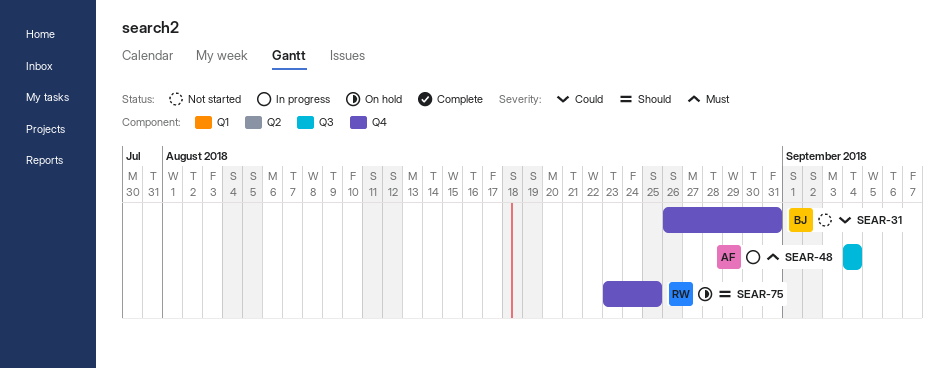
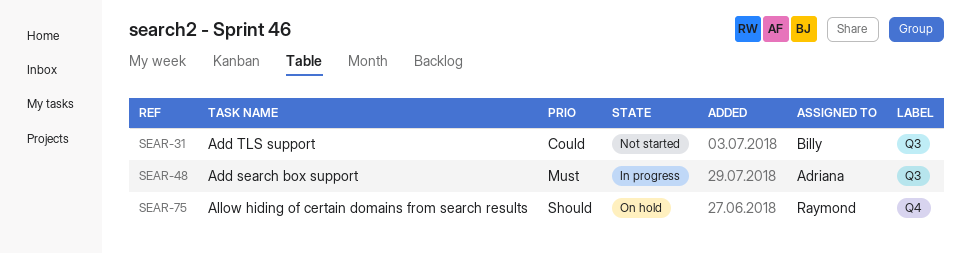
SEAR-31, label: Q4 -> Q3

